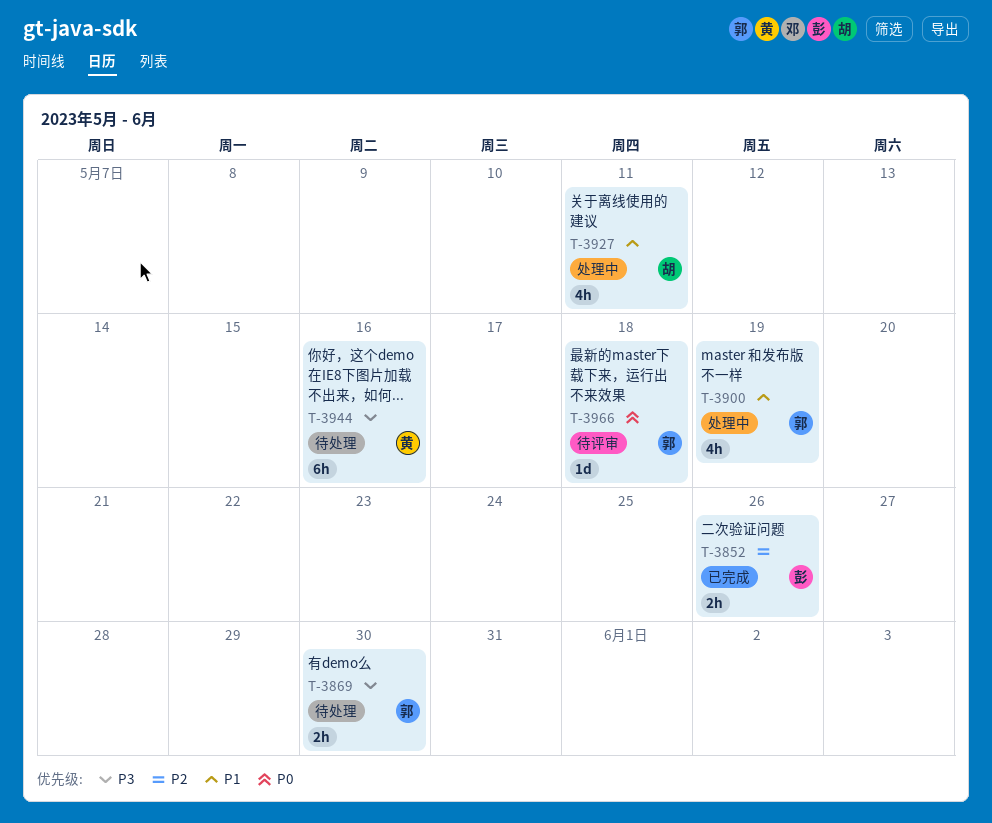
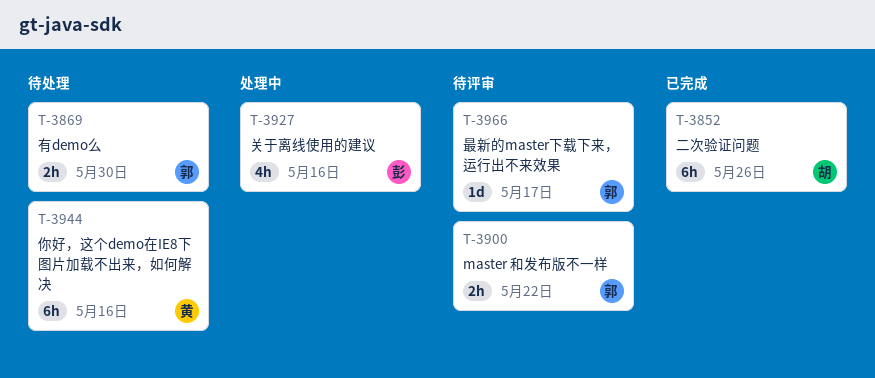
T-3852, owner: 彭 -> 胡
T-3852, estimate: 2h -> 6h
T-3900, status: 处理中 -> 待评审
T-3900, estimate: 4h -> 2h
T-3900, due: May 19 -> May 22
T-3927, owner: 胡 -> 彭
T-3927, due: May 11 -> May 16
T-3966, due: May 18 -> May 17

